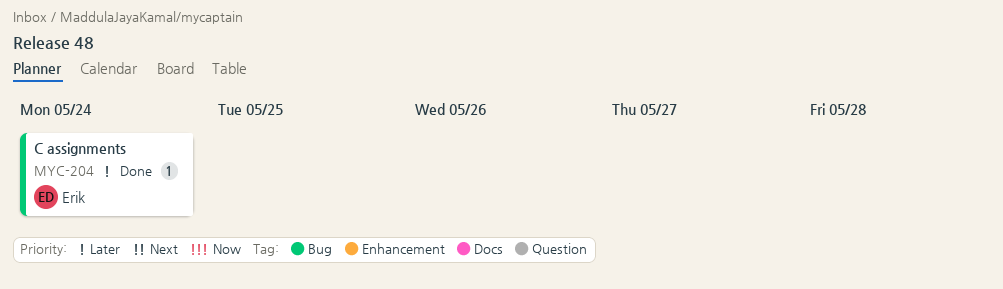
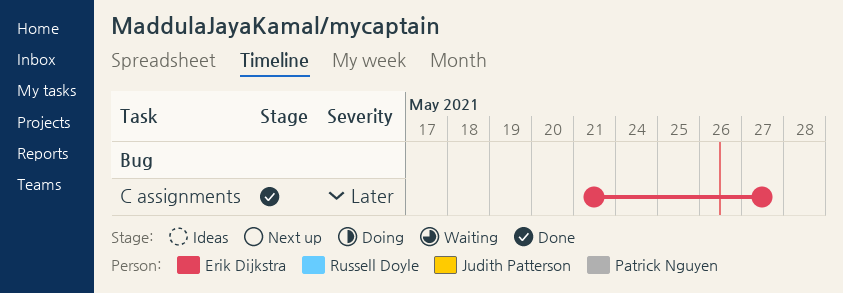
C assignments, due: May 24 -> May 27

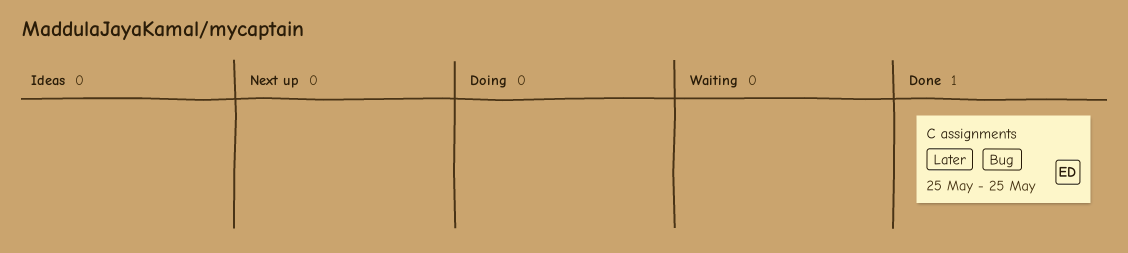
C assignments, start: May 21 -> May 25
C assignments, due: May 27 -> May 25

